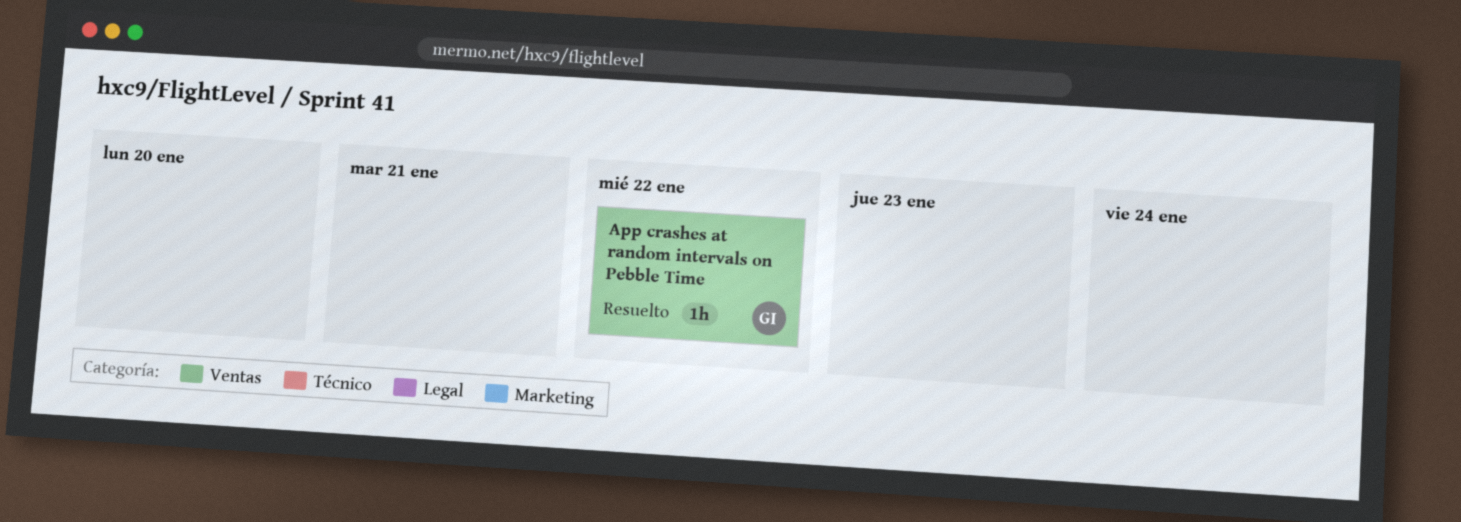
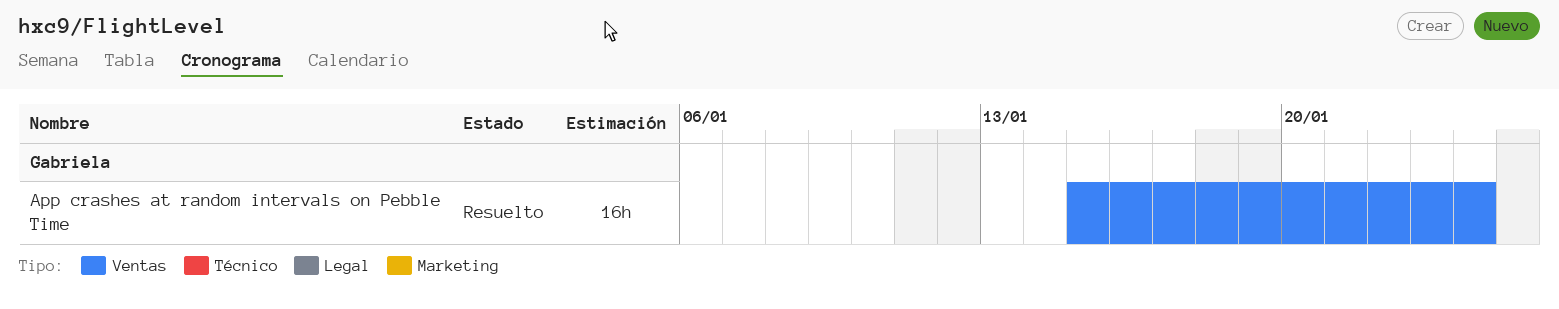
App crashes at random intervals on Pebble Time, estimate: 1h -> 16h
App crashes at random intervals on Pebble Time, due: Jan 22 -> Jan 24

